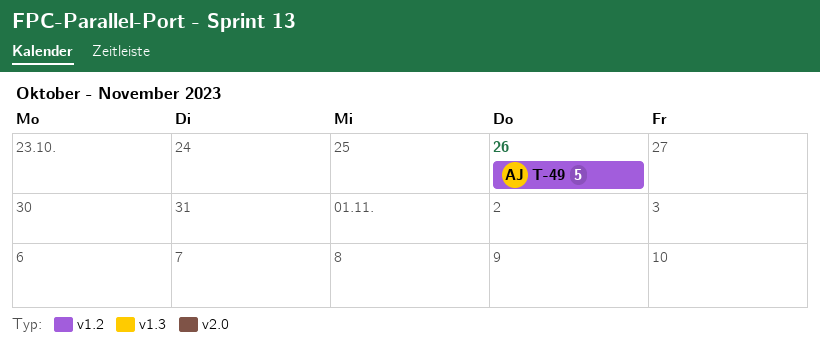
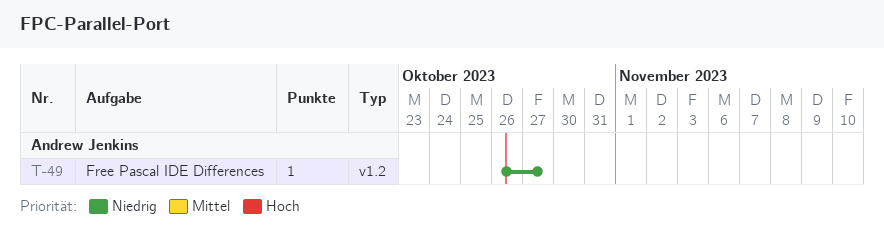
T-49, estimate: 5 -> 1
T-49, due: Oct 26 -> Oct 27

